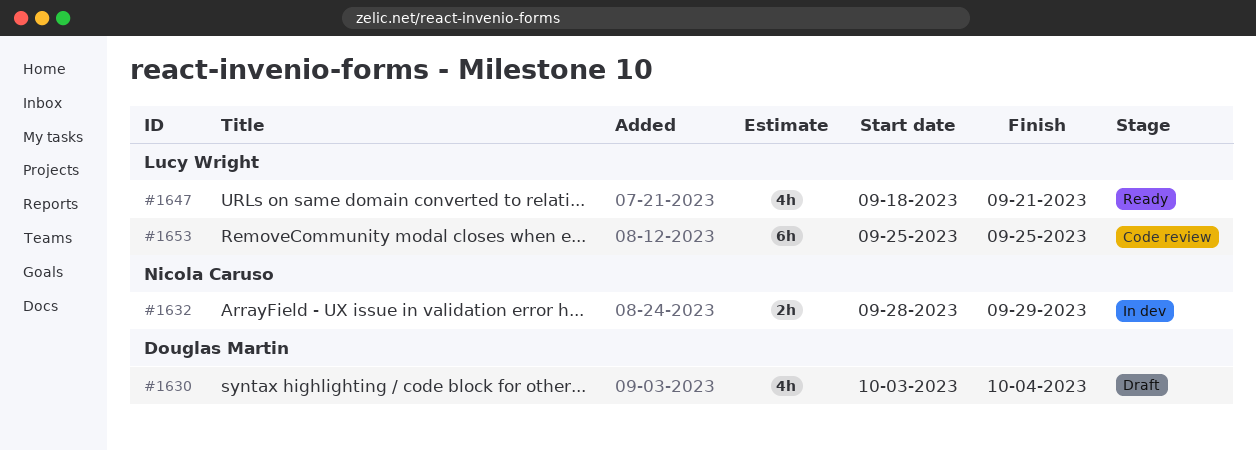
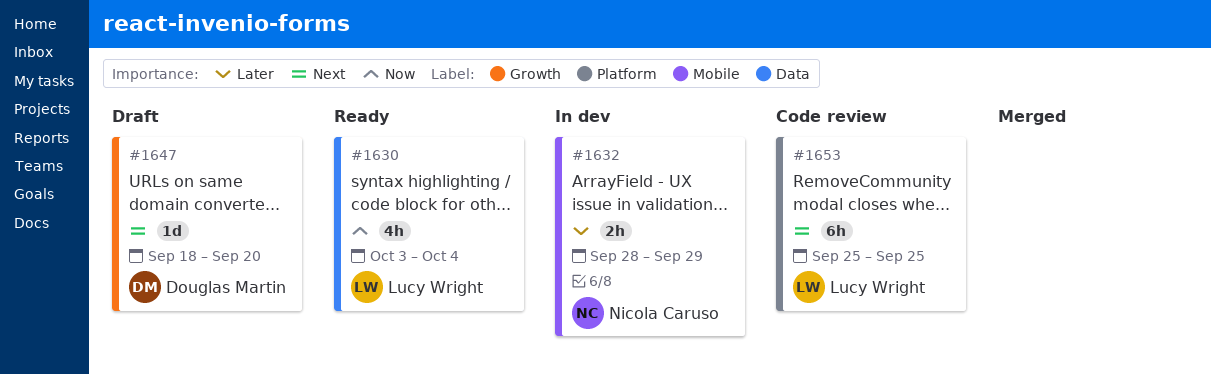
#1630, status: Draft -> Ready
#1630, owner: Douglas Martin -> Lucy Wright
#1647, status: Ready -> Draft
#1647, owner: Lucy Wright -> Douglas Martin
#1647, estimate: 4h -> 1d
#1647, due: Sep 21 -> Sep 20

